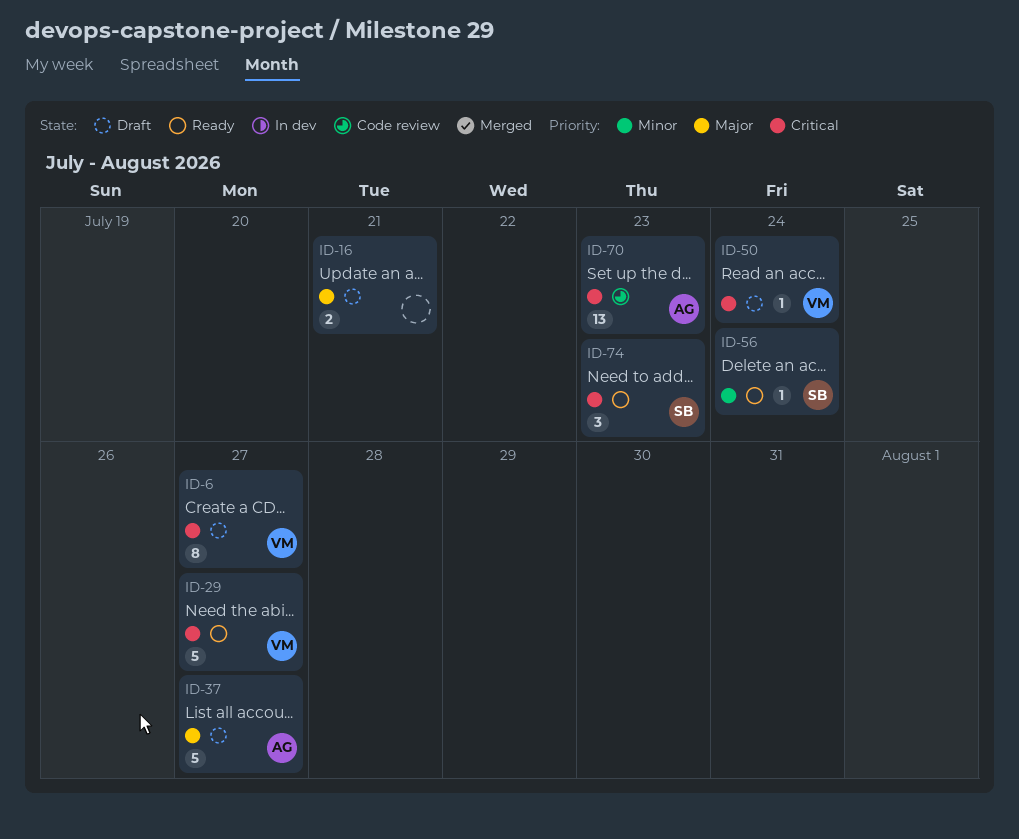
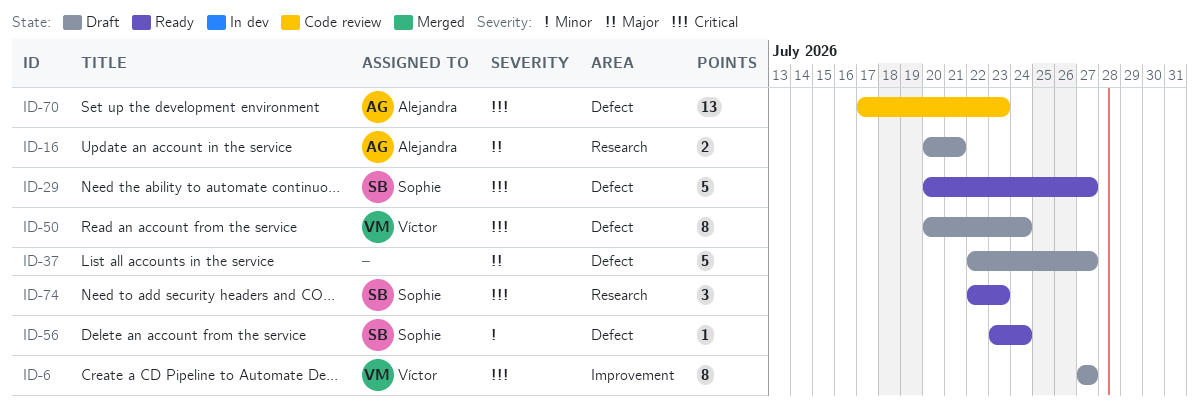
ID-16, owner: none -> Alejandra
ID-29, owner: Víctor -> Sophie
ID-37, owner: Alejandra -> none
ID-50, estimate: 1 -> 8

